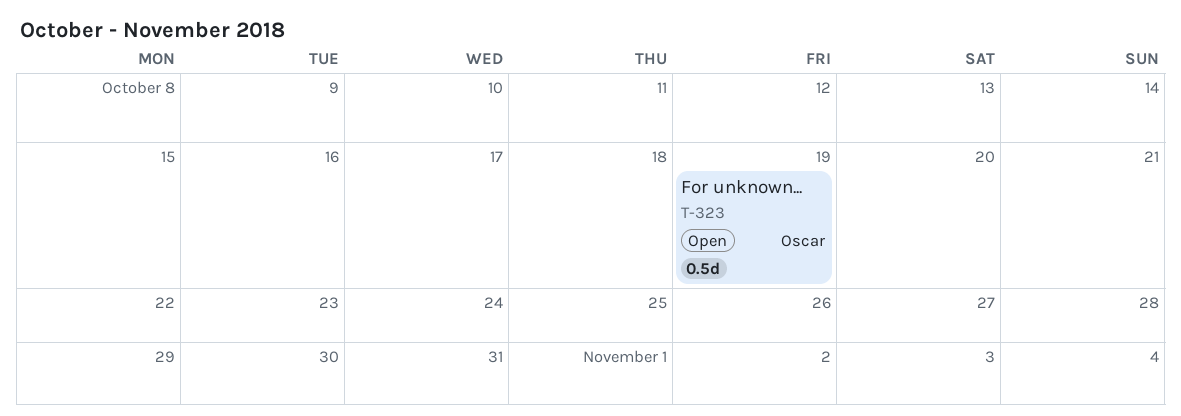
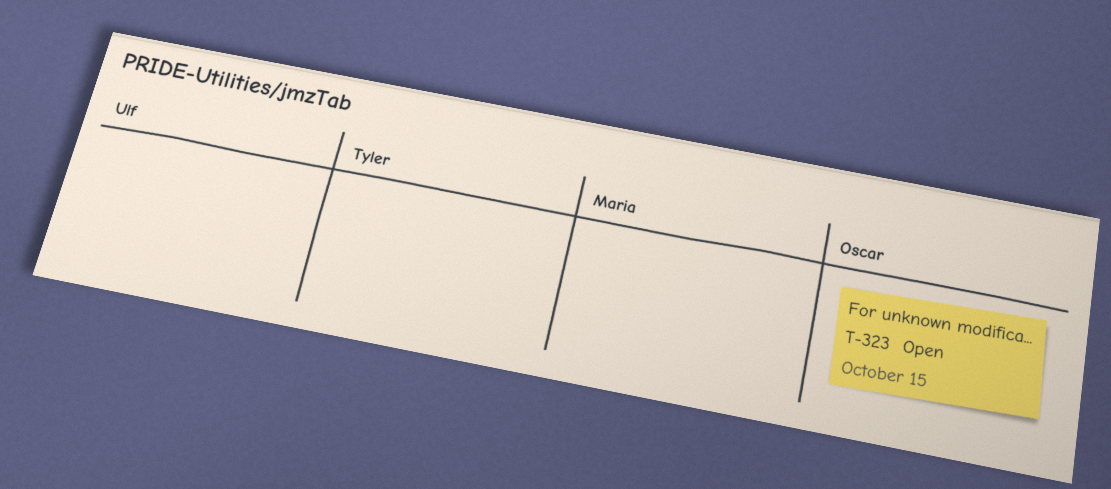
T-323, due: Oct 19 -> Oct 15

